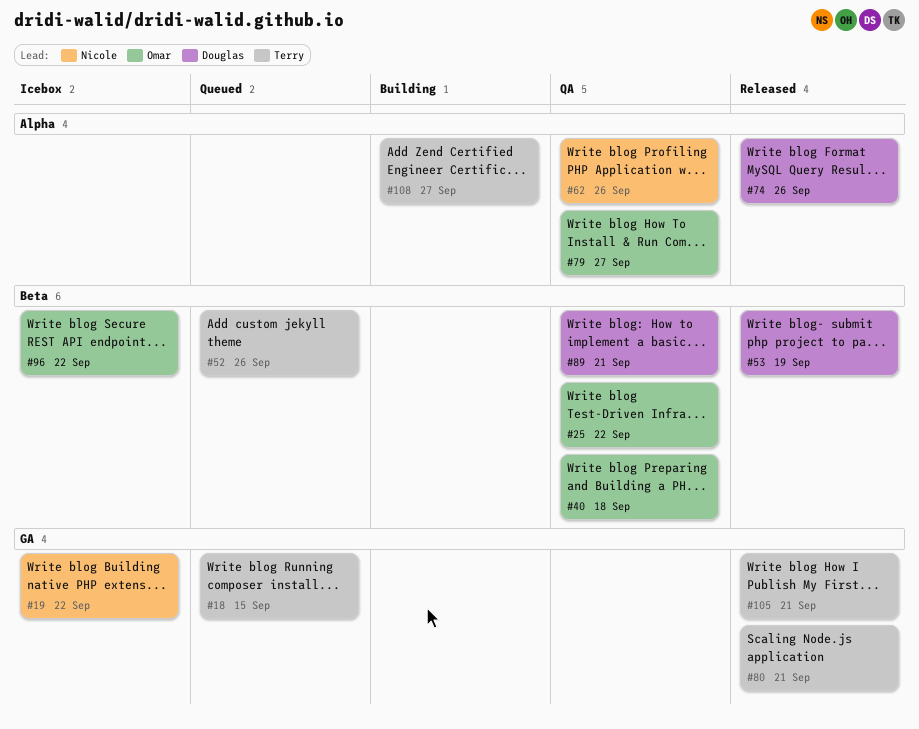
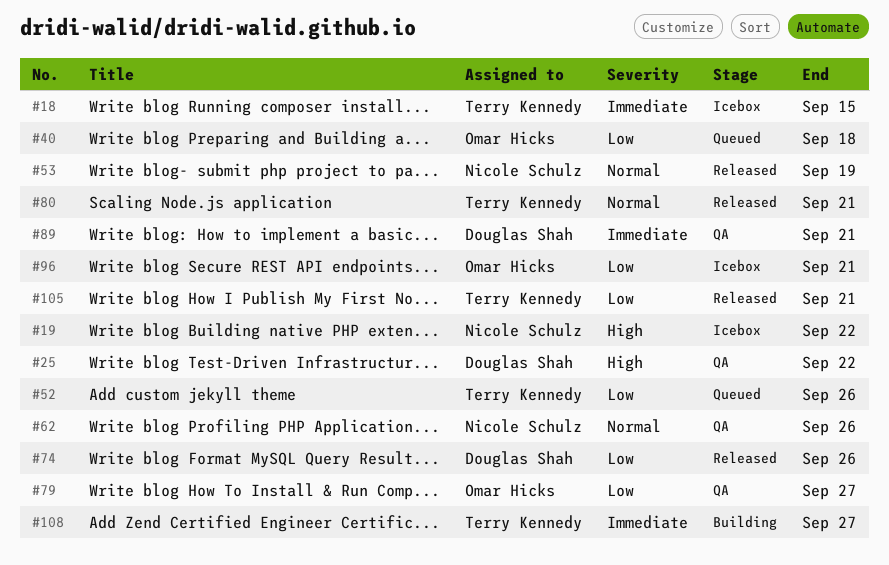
#18, status: Queued -> Icebox
#25, owner: Omar Hicks -> Douglas Shah
#40, status: QA -> Queued
#53, owner: Douglas Shah -> Nicole Schulz
#96, due: Sep 22 -> Sep 21

